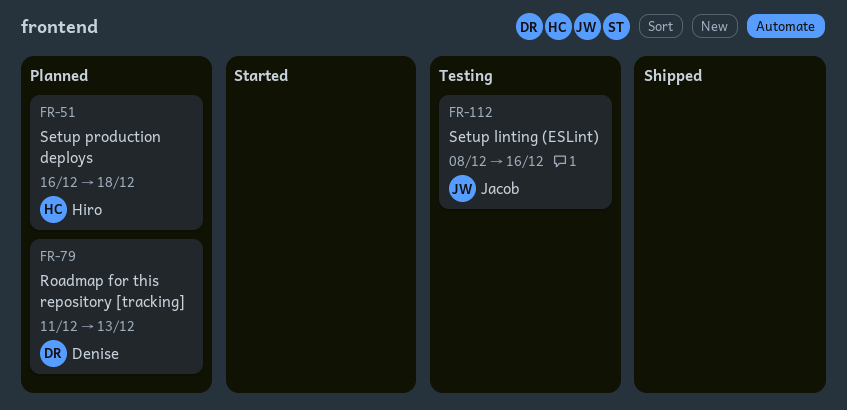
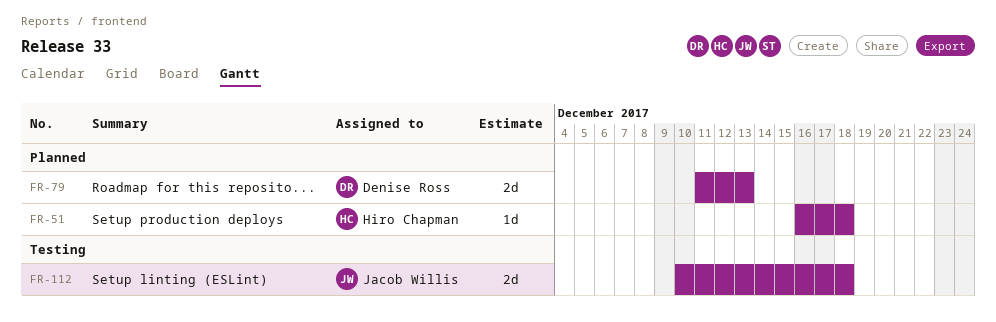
FR-112, start: Dec 8 -> Dec 10
FR-112, due: Dec 16 -> Dec 18

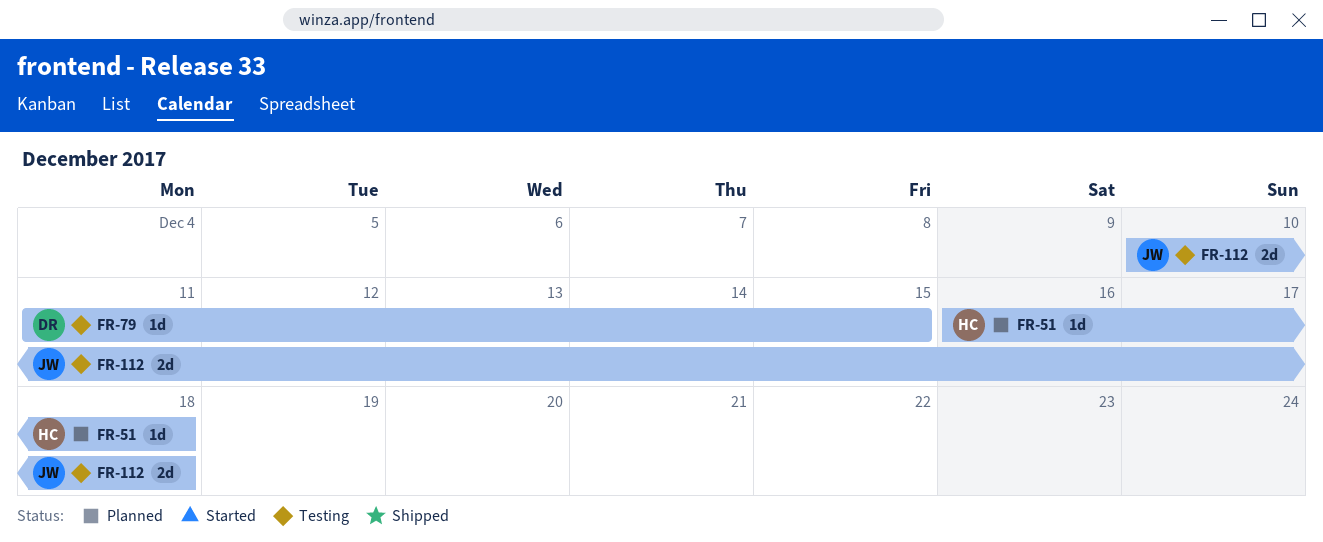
FR-79, status: Planned -> Testing
FR-79, estimate: 2d -> 1d
FR-79, due: Dec 13 -> Dec 15

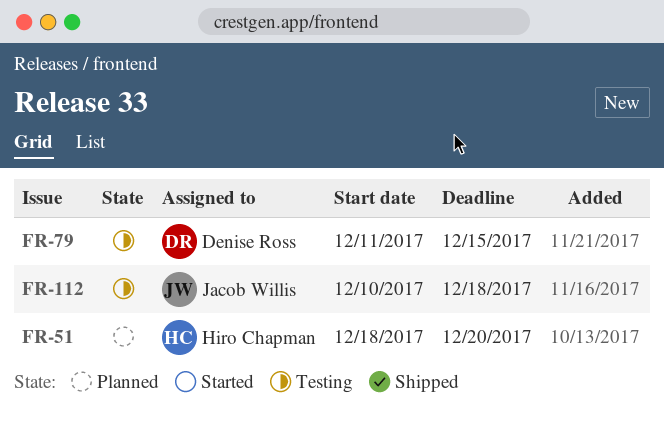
FR-51, start: Dec 16 -> Dec 18
FR-51, due: Dec 18 -> Dec 20

